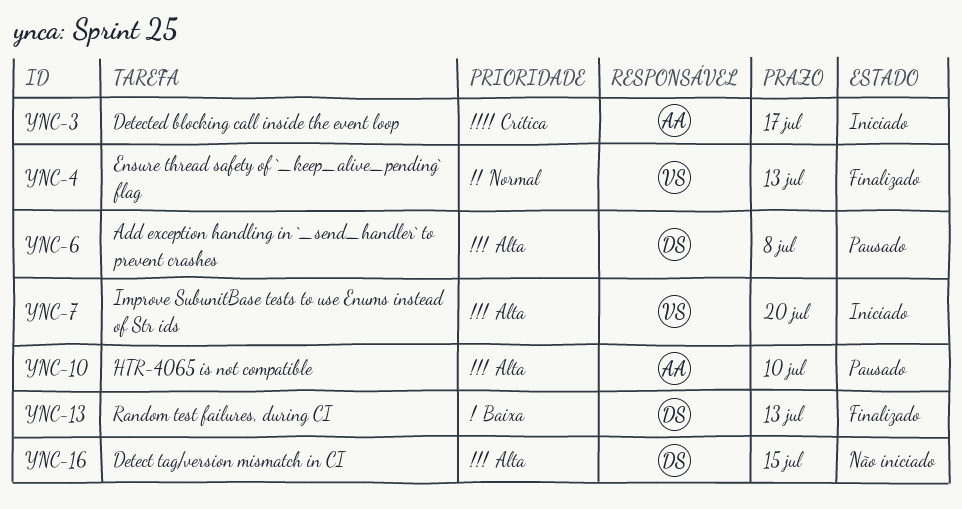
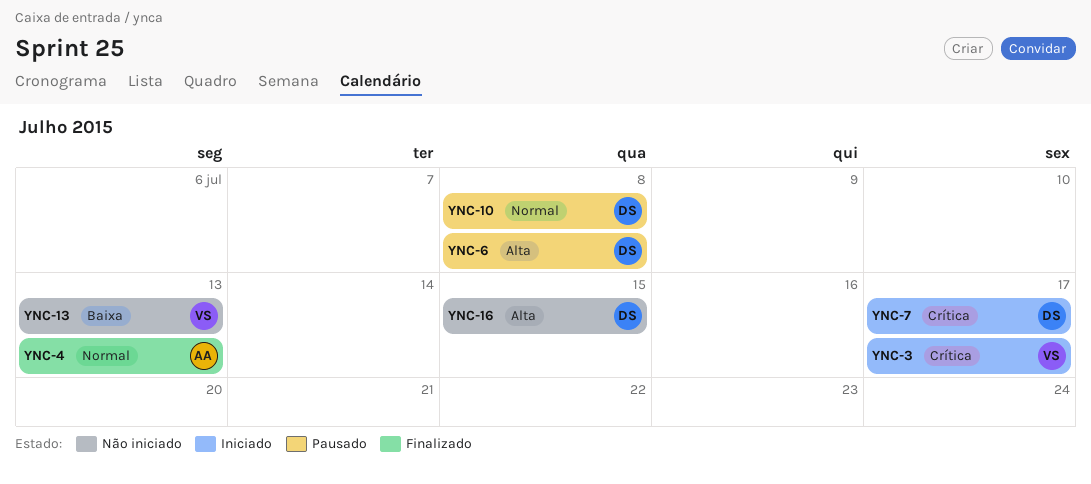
YNC-3, owner: AA -> VS
YNC-4, owner: VS -> AA
YNC-7, owner: VS -> DS
YNC-7, priority: Alta -> Crítica
YNC-7, due: Jul 20 -> Jul 17
YNC-10, owner: AA -> DS
YNC-10, priority: Alta -> Normal
YNC-10, due: Jul 10 -> Jul 8
YNC-13, status: Finalizado -> Não iniciado
YNC-13, owner: DS -> VS

